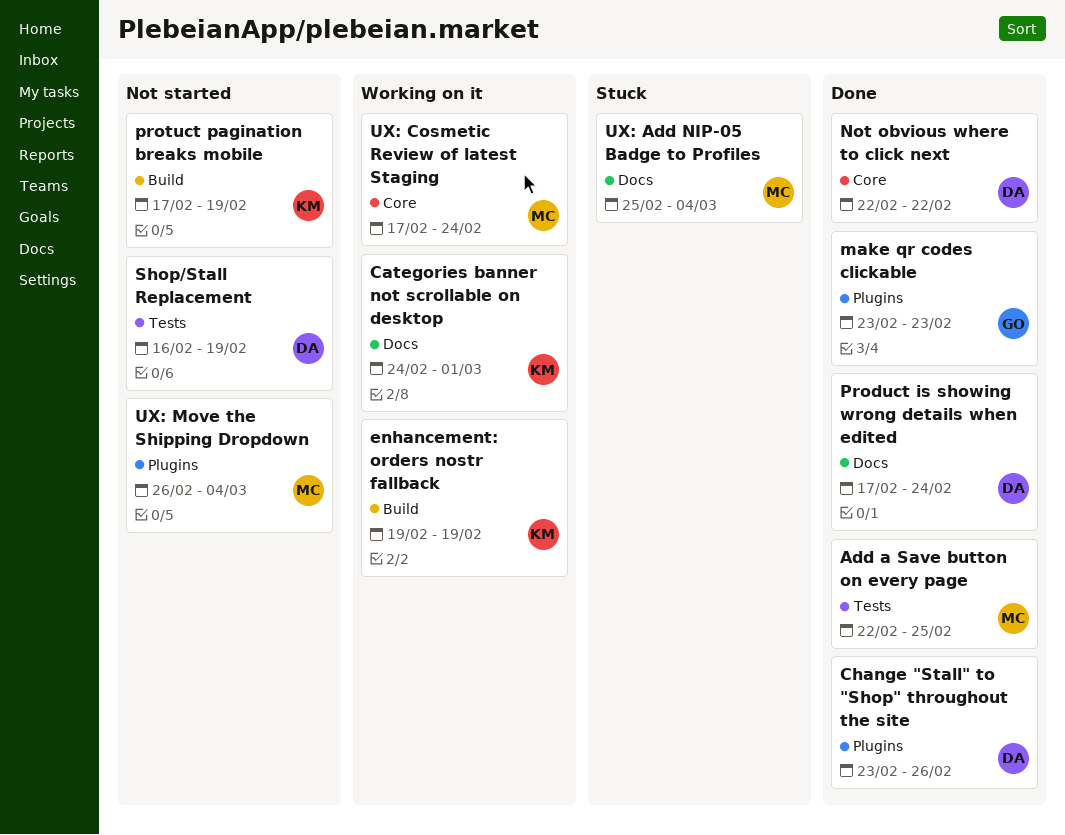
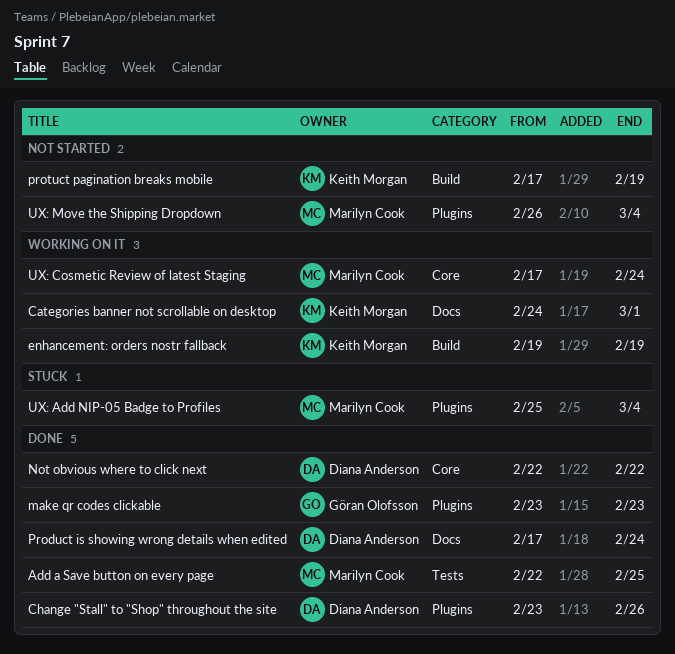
Shop/Stall Replacement: present -> none
UX: Add NIP-05 Badge to Profiles, label: Docs -> Plugins

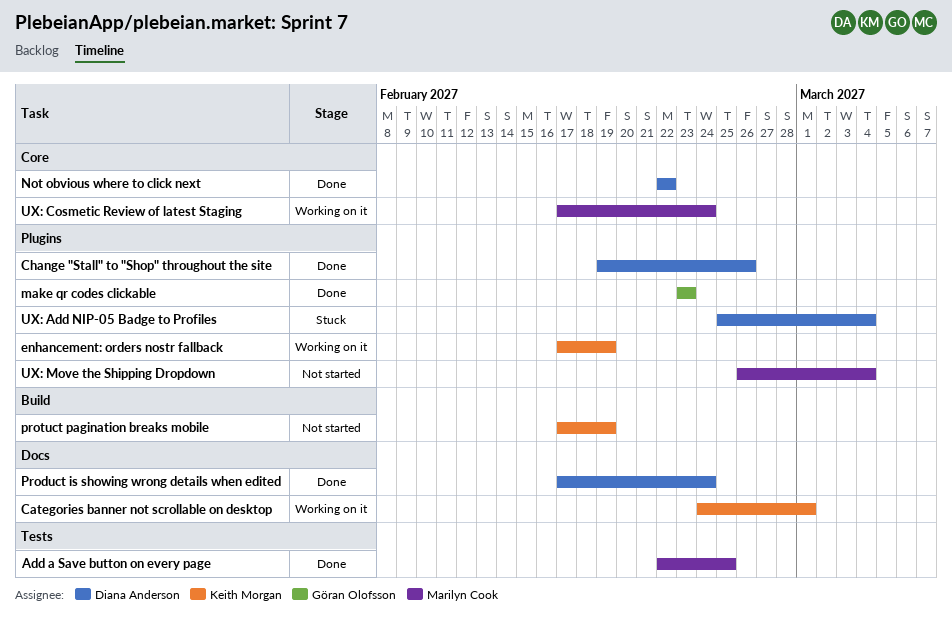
Change "Stall" to "Shop" throughout the site, start: Feb 23 -> Feb 19
enhancement: orders nostr fallback, label: Build -> Plugins
enhancement: orders nostr fallback, start: Feb 19 -> Feb 17
UX: Add NIP-05 Badge to Profiles, owner: Marilyn Cook -> Diana Anderson

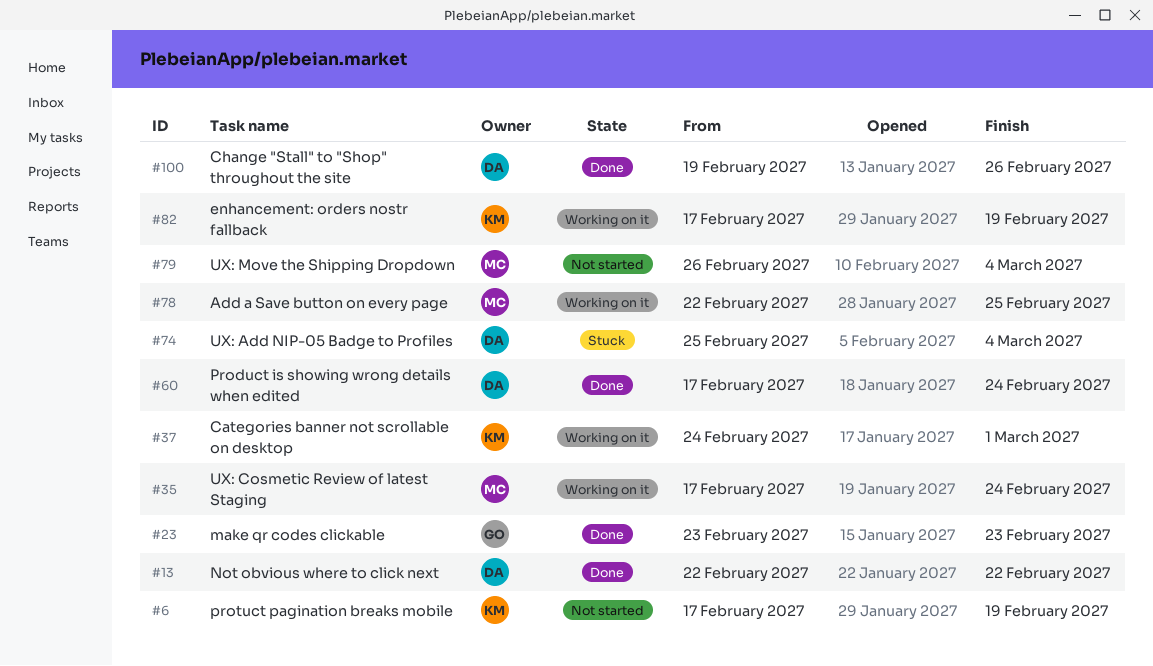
Add a Save button on every page, status: Done -> Working on it

